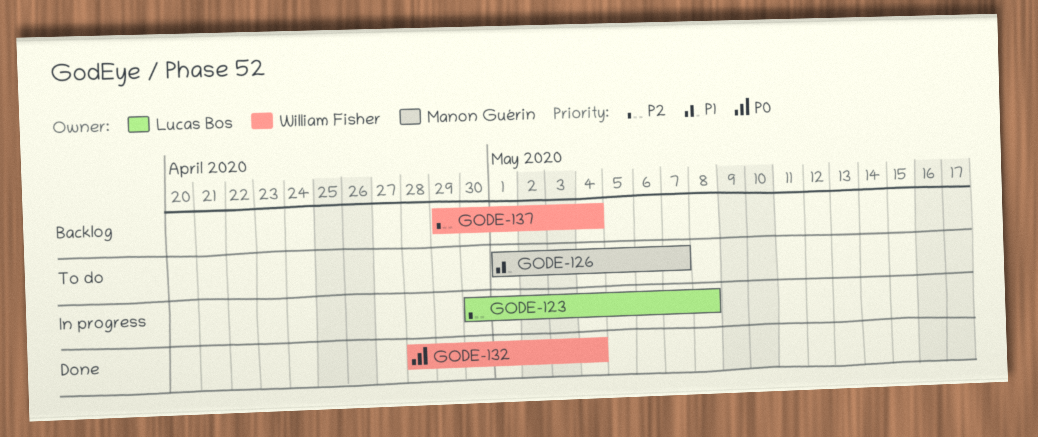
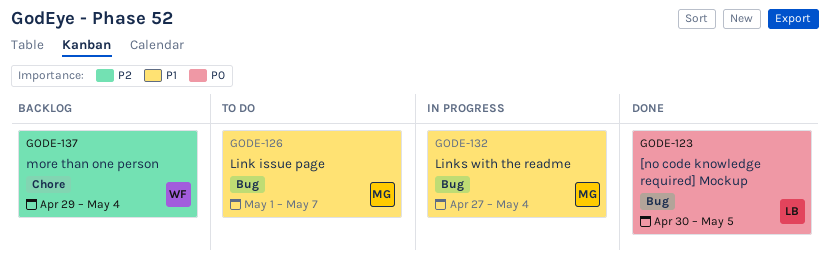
GODE-123, status: In progress -> Done
GODE-123, priority: P2 -> P0
GODE-123, due: May 8 -> May 5
GODE-132, status: Done -> In progress
GODE-132, owner: William Fisher -> Manon Guérin
GODE-132, priority: P0 -> P1
GODE-132, start: Apr 28 -> Apr 27

